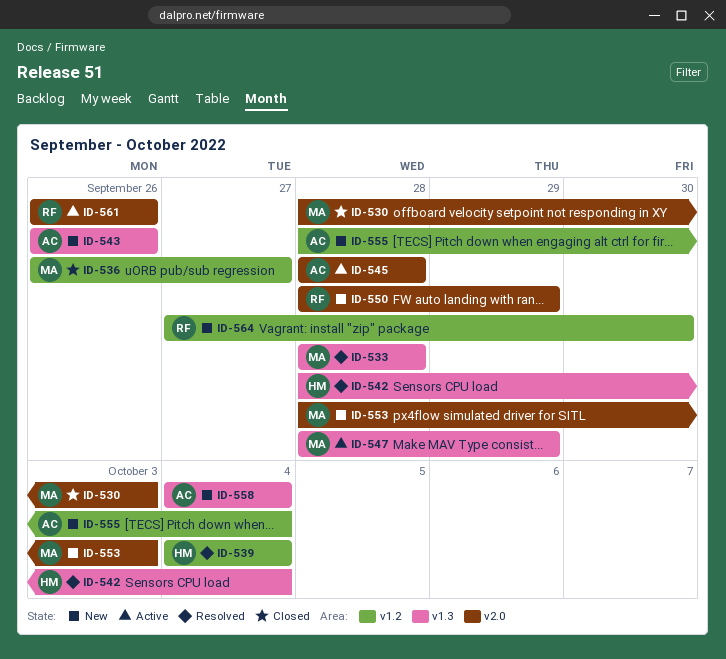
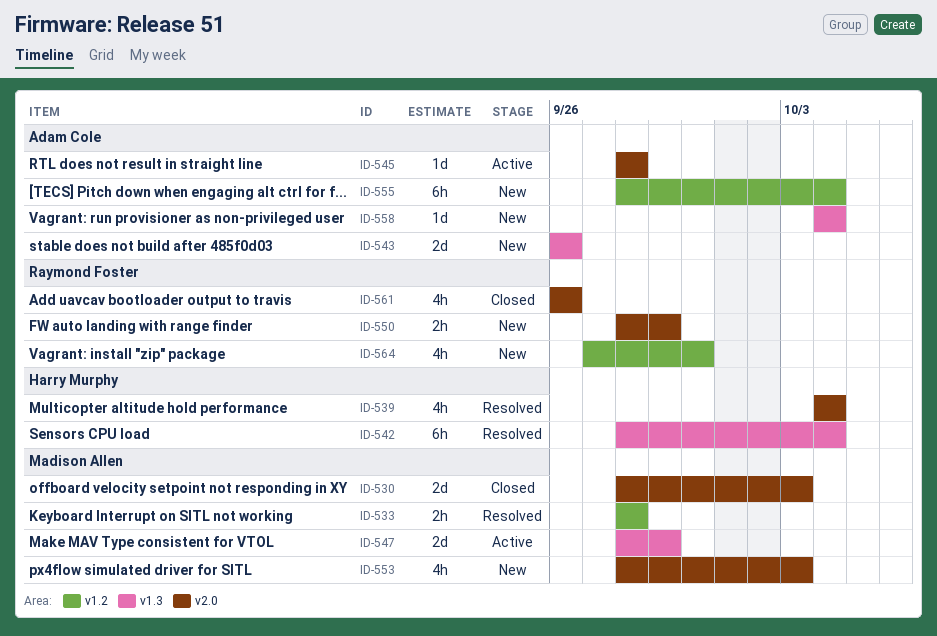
ID-533, label: v1.3 -> v1.2
ID-536: present -> none
ID-539, label: v1.2 -> v2.0
ID-561, status: Active -> Closed

